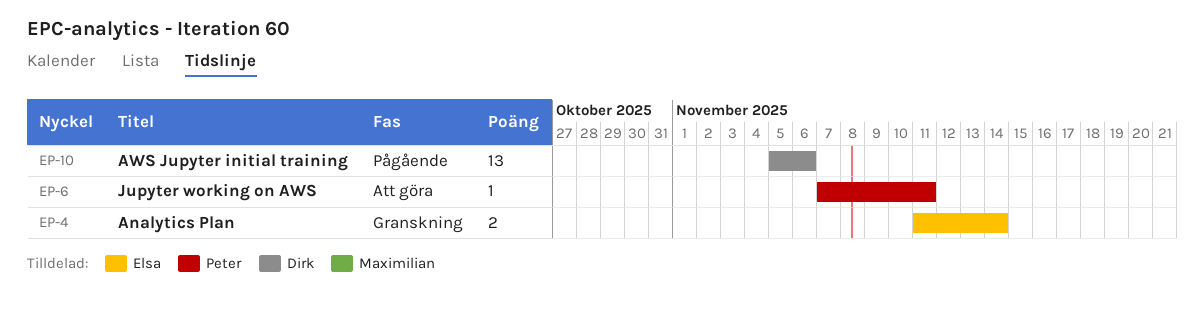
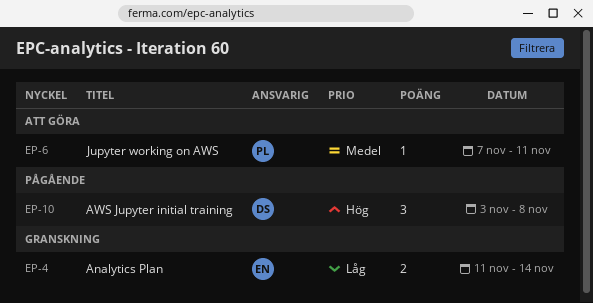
EP-10, estimate: 13 -> 3
EP-10, start: Nov 5 -> Nov 3
EP-10, due: Nov 6 -> Nov 8

